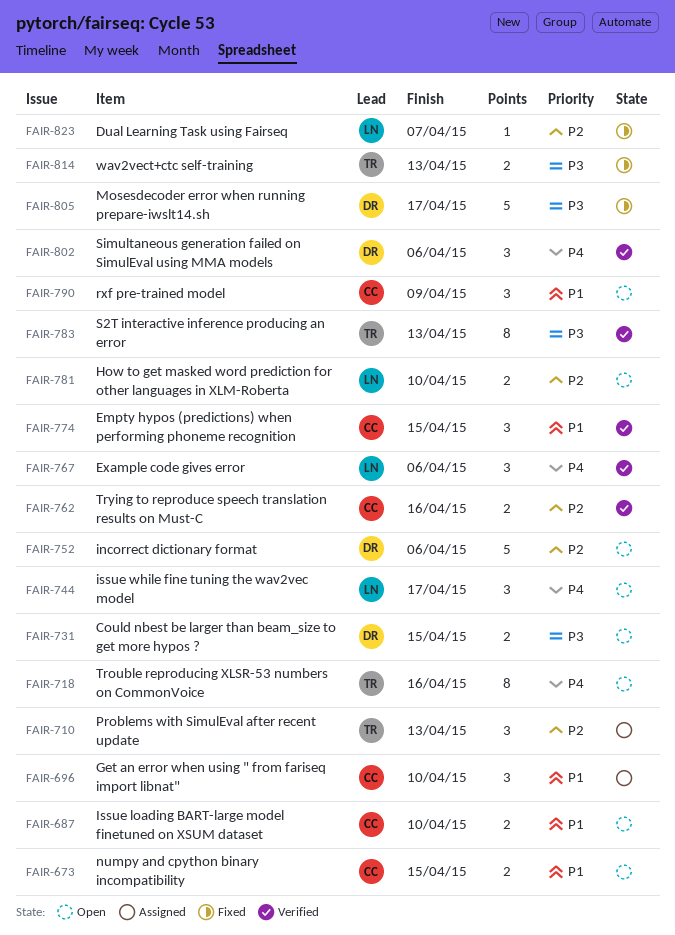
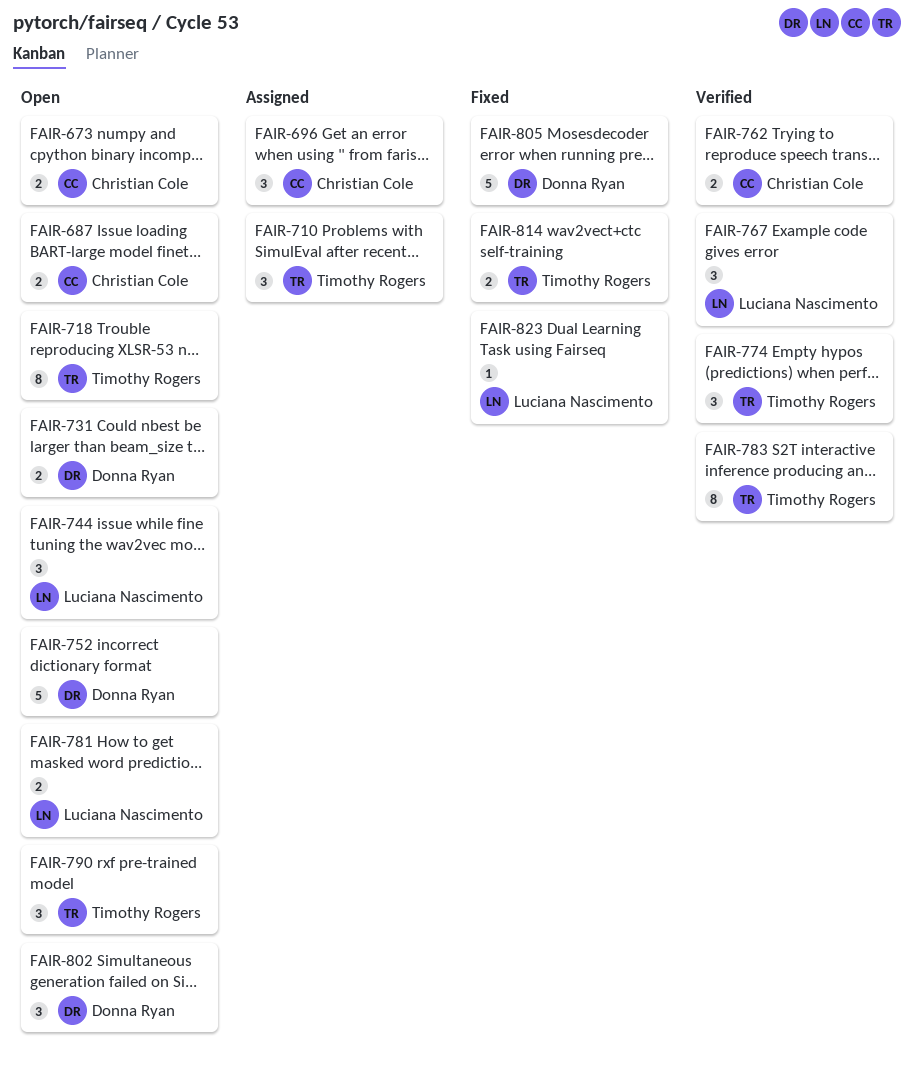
FAIR-774, owner: Christian Cole -> Timothy Rogers
FAIR-790, owner: Christian Cole -> Timothy Rogers
FAIR-802, status: Verified -> Open

